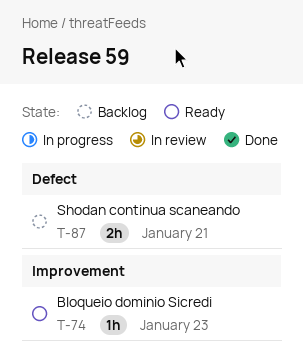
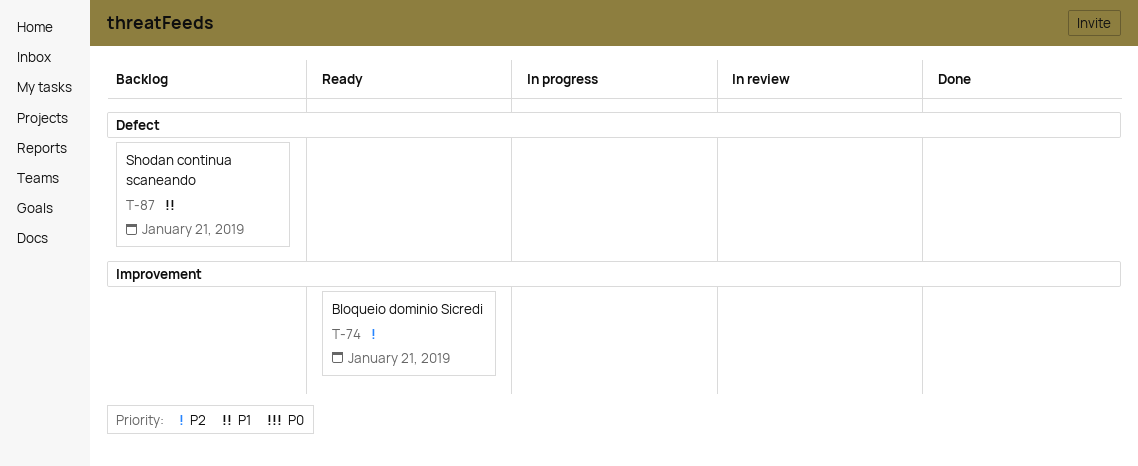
T-74, due: Jan 23 -> Jan 21

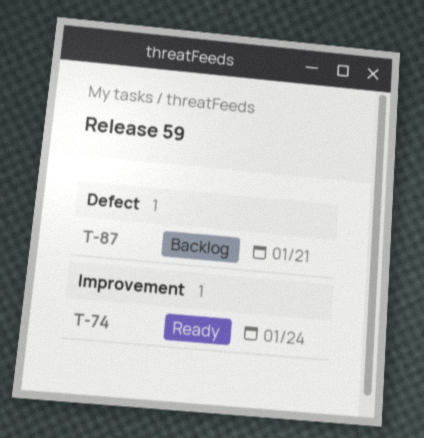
T-74, due: Jan 21 -> Jan 24

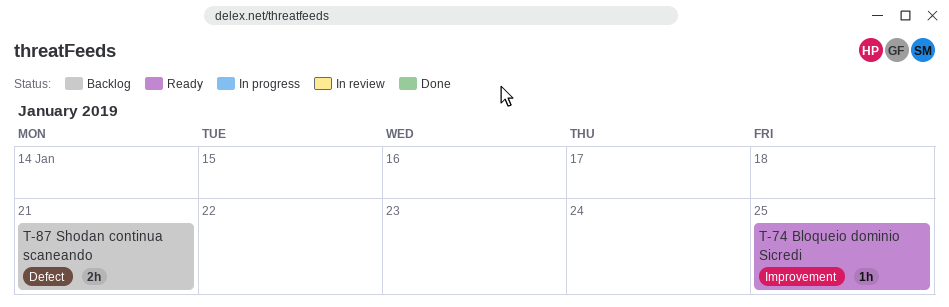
T-74, due: Jan 24 -> Jan 25

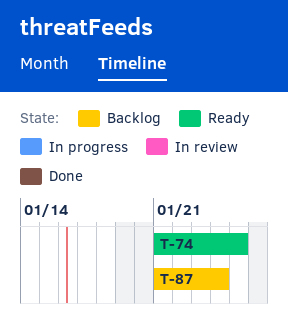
T-87, due: Jan 21 -> Jan 24

